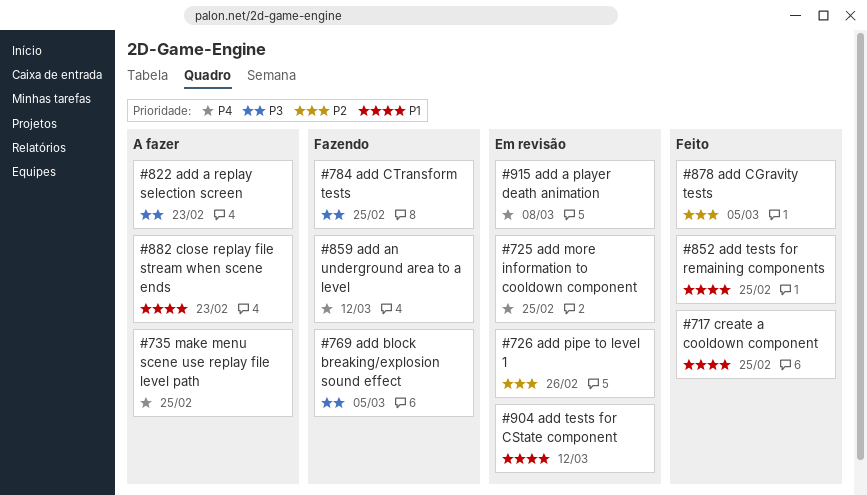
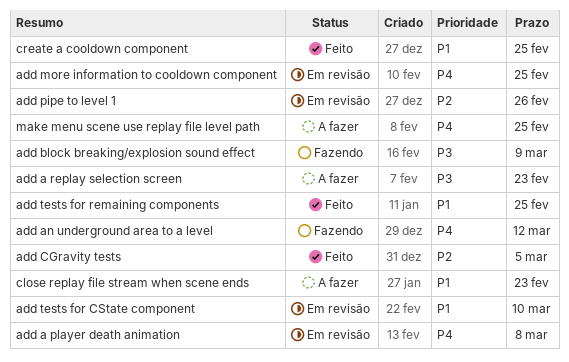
add block breaking/explosion sound effect, due: Mar 5 -> Mar 9
add CTransform tests: present -> none
add tests for CState component, due: Mar 12 -> Mar 10

